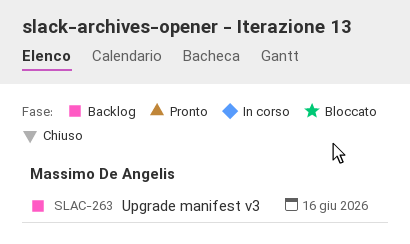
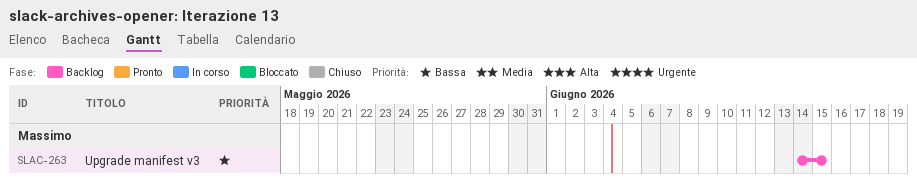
SLAC-263, due: Jun 16 -> Jun 15

